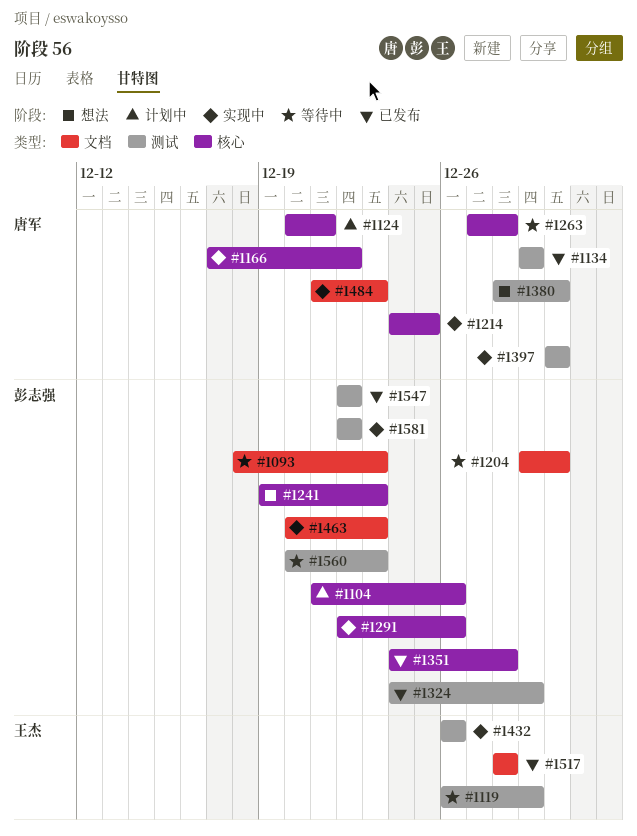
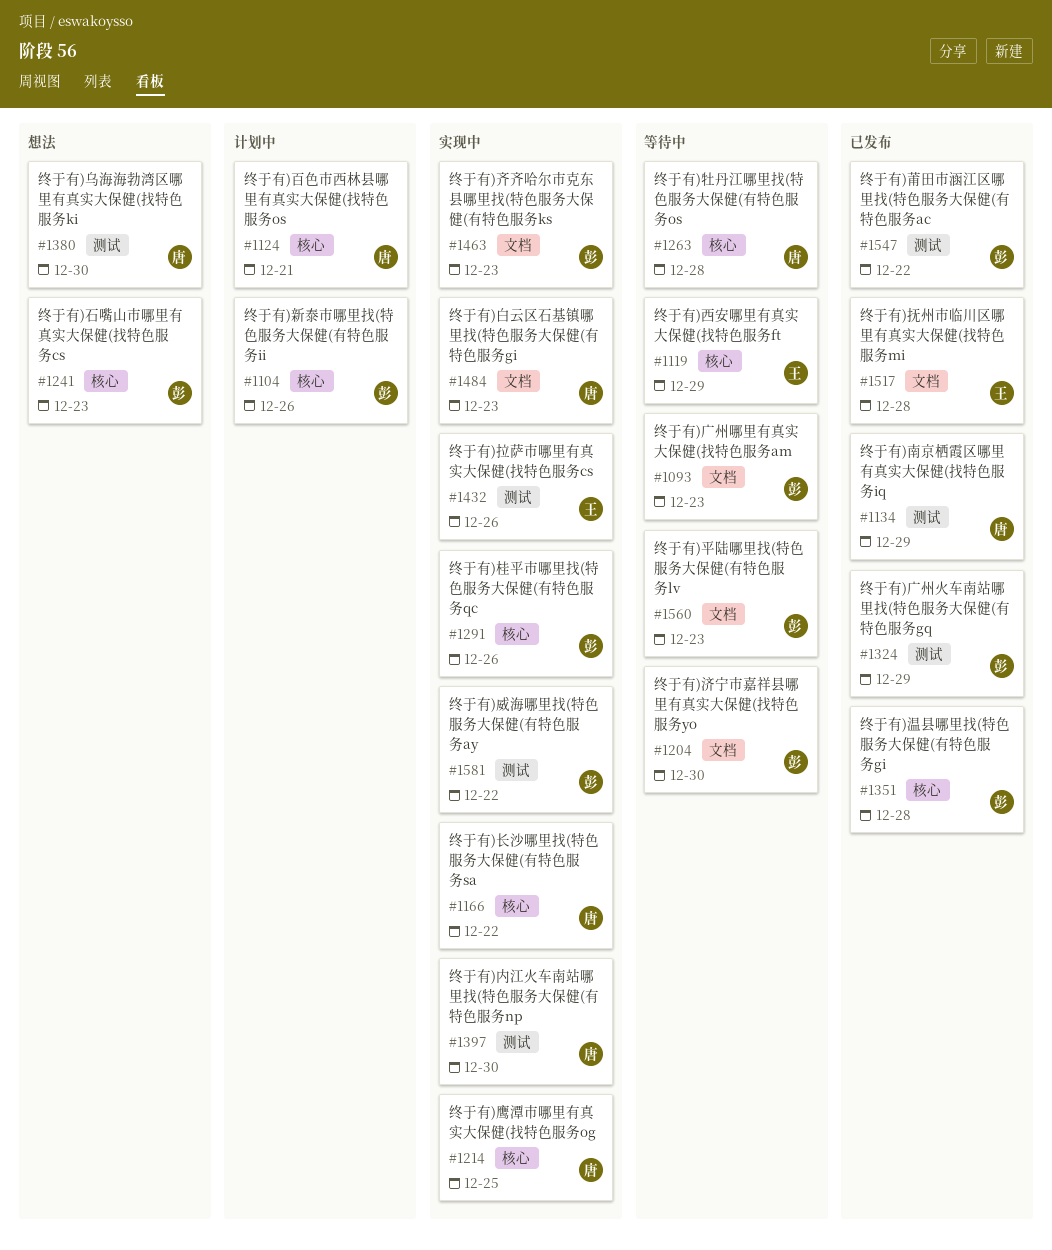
#1119, label: 测试 -> 核心
#1560, label: 测试 -> 文档

